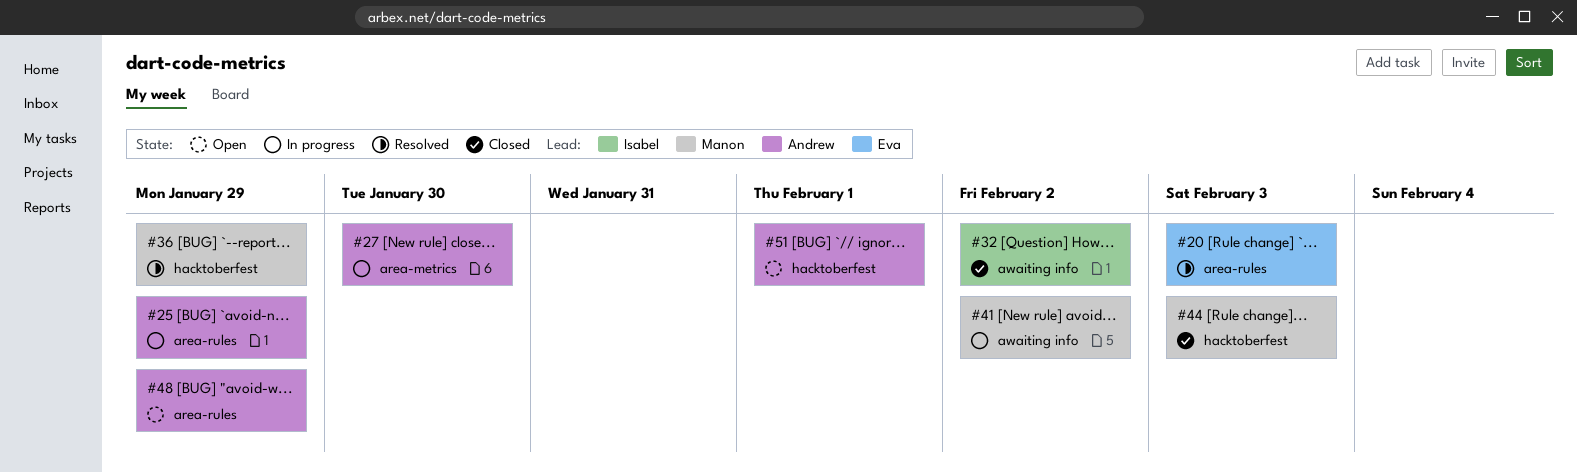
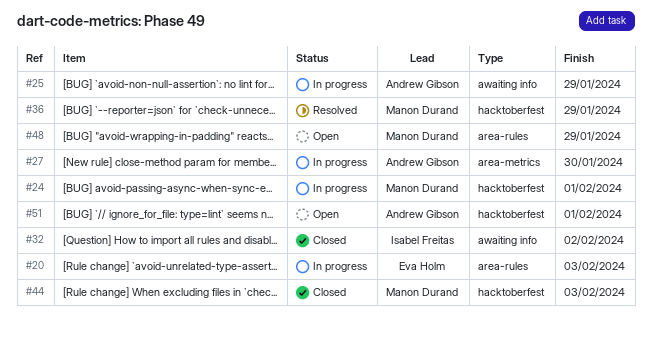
#20, status: Resolved -> In progress
#24: none -> present
#25, label: area-rules -> awaiting info
#41: present -> none
#48, owner: Andrew Gibson -> Manon Durand

